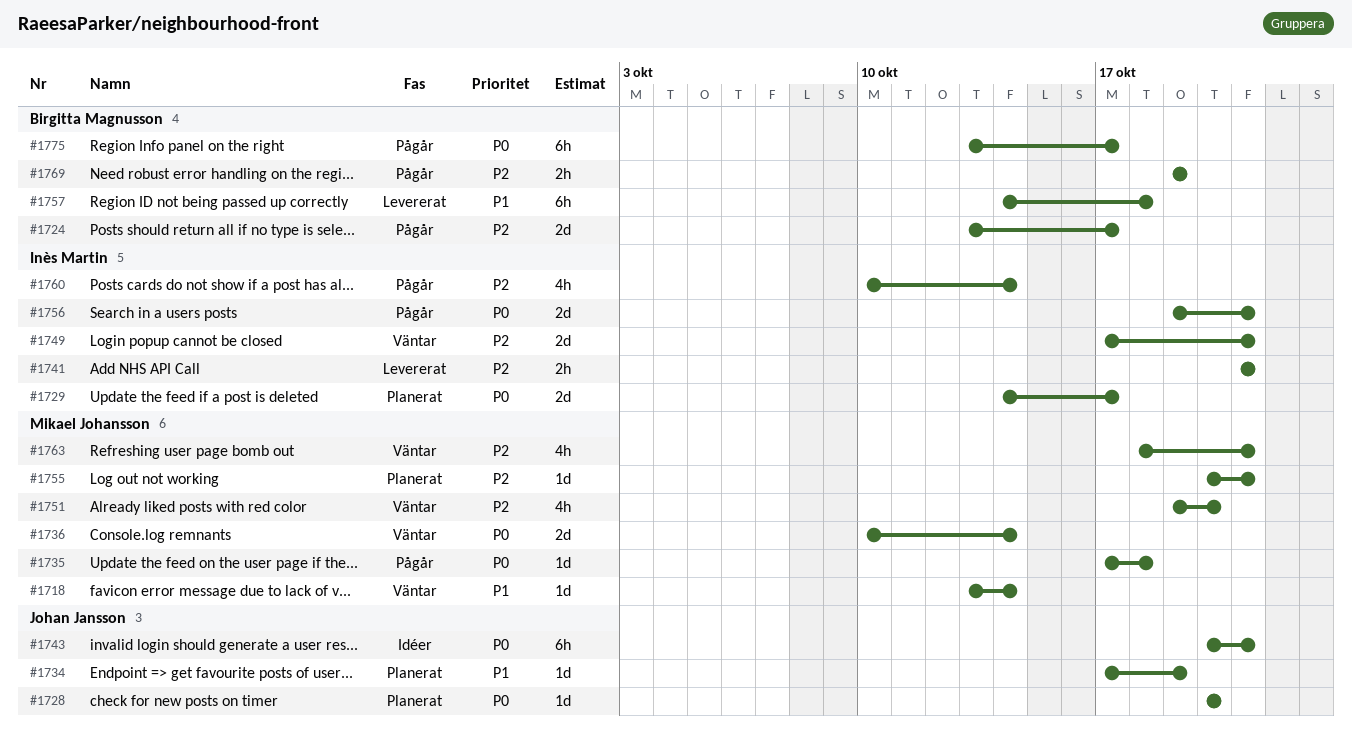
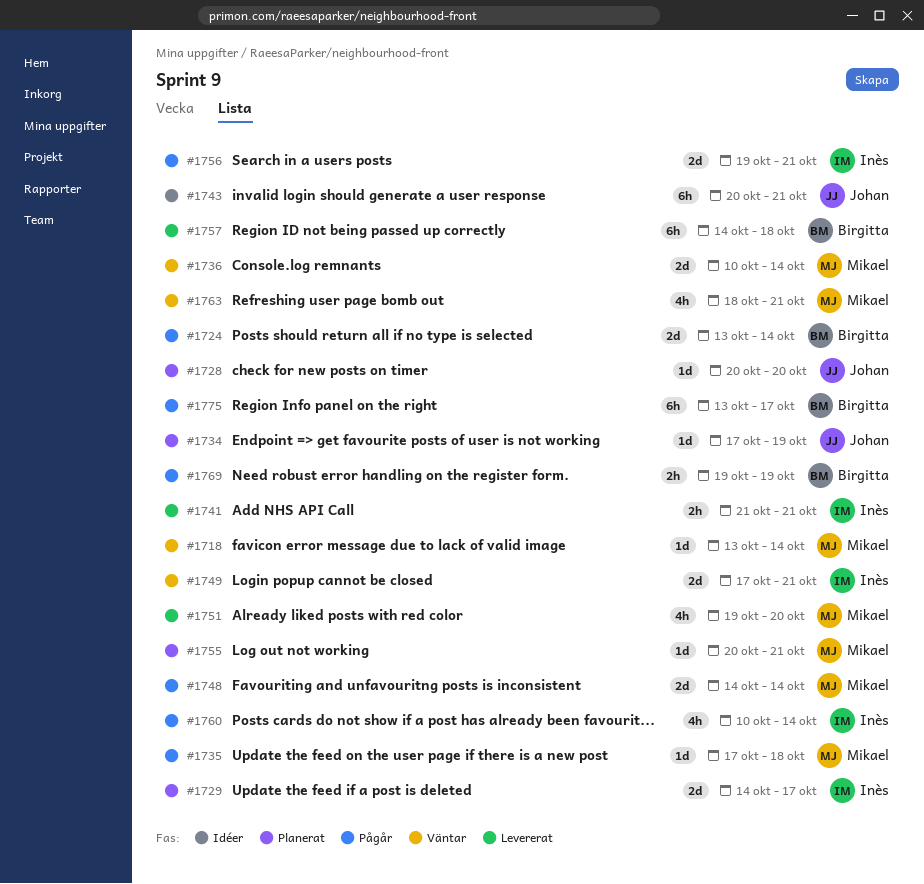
#1724, due: Oct 17 -> Oct 14
#1748: none -> present
#1751, status: Väntar -> Levererat

